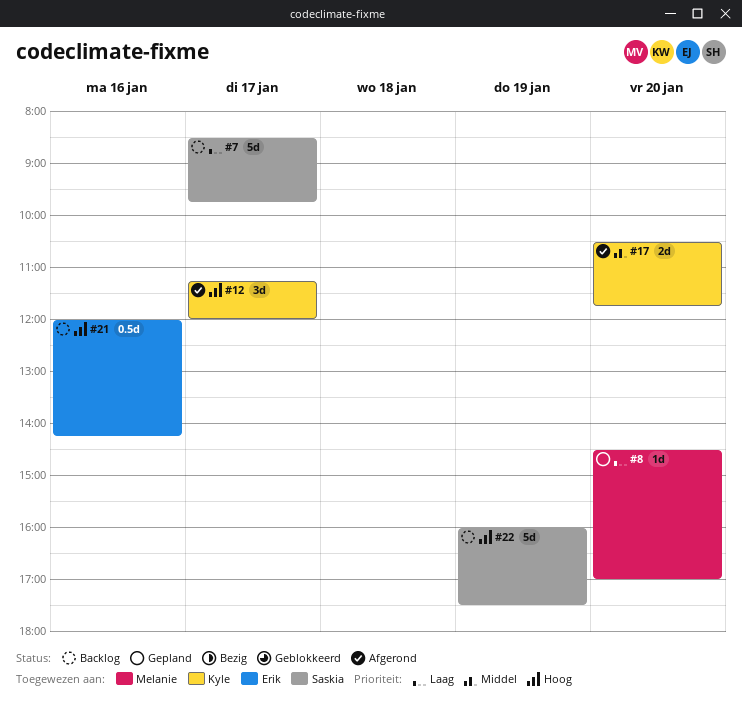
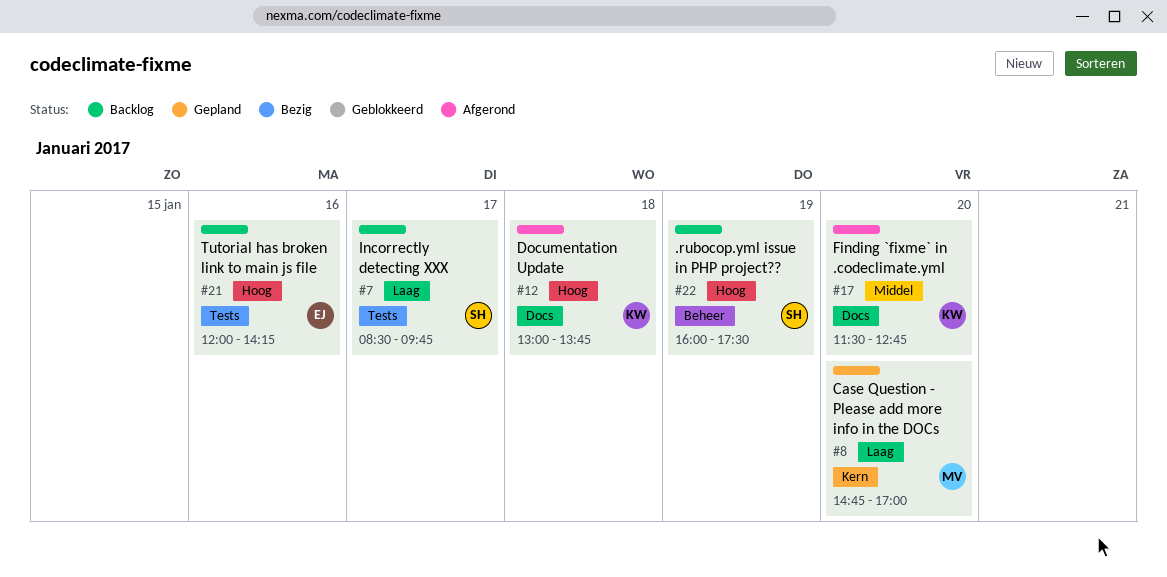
#8, begins: 14:30 -> 14:45
#12, day: Jan 17 -> Jan 18
#12, begins: 11:15 -> 13:00
#12, ends: 12:00 -> 13:45
#17, begins: 10:30 -> 11:30
#17, ends: 11:45 -> 12:45

